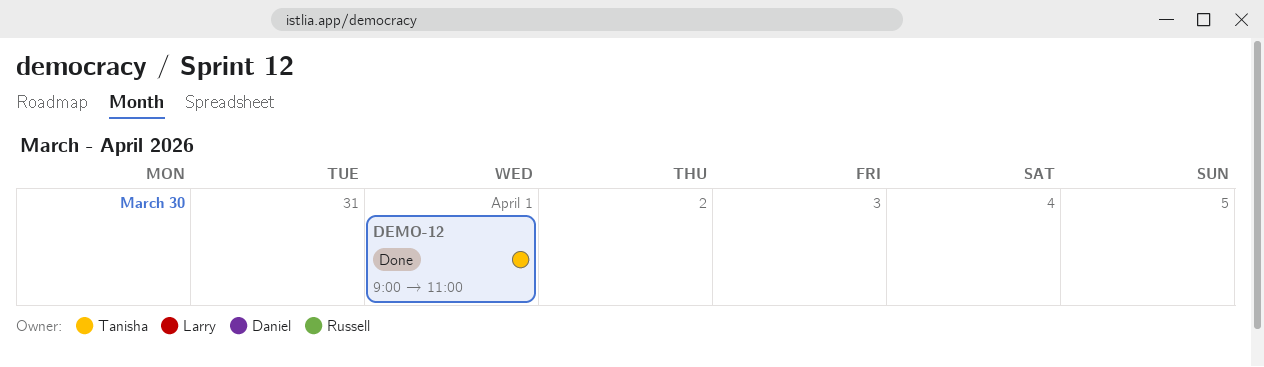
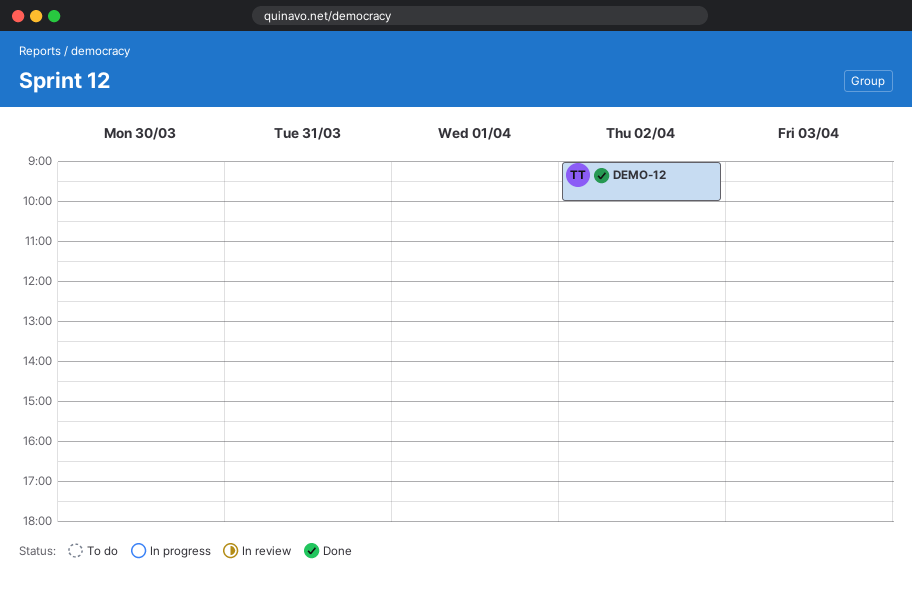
DEMO-12, day: Apr 1 -> Apr 2
DEMO-12, ends: 11:00 -> 10:00

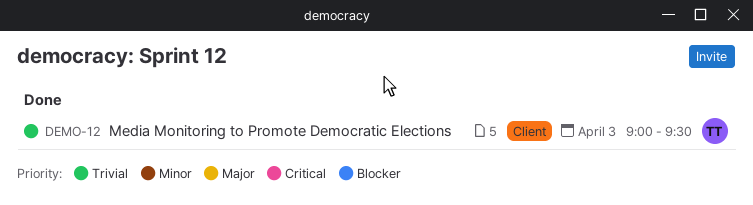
DEMO-12, day: Apr 2 -> Apr 3
DEMO-12, ends: 10:00 -> 09:30

